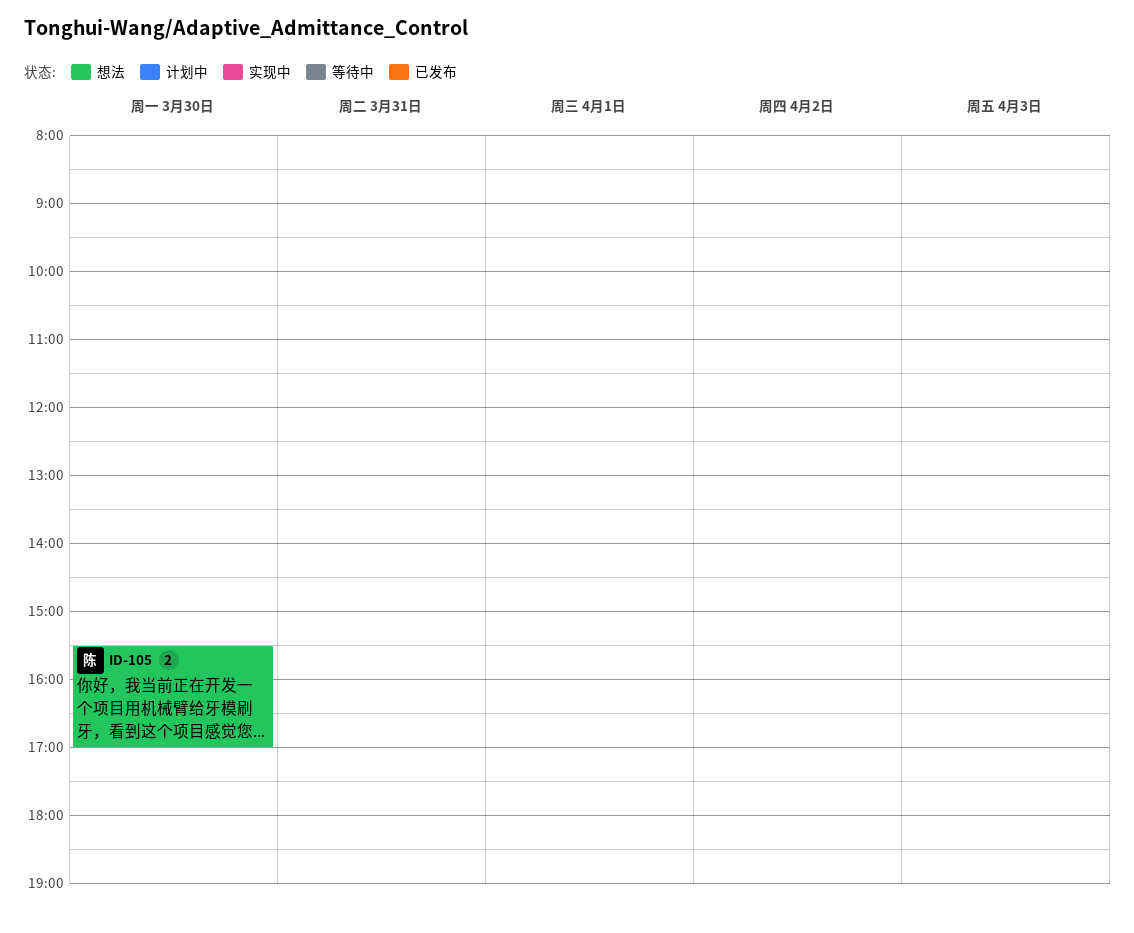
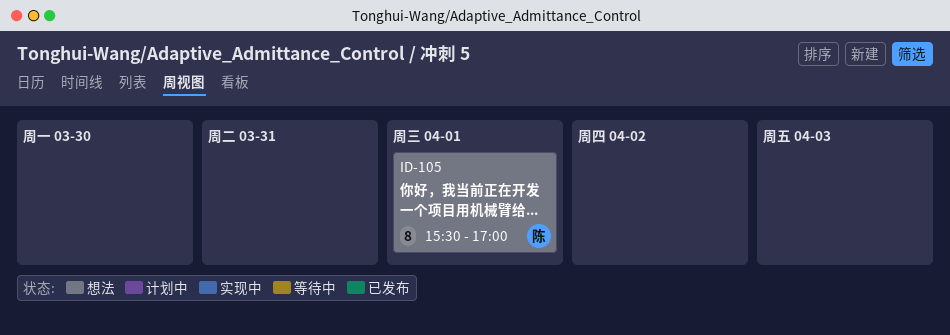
ID-105, estimate: 2 -> 8
ID-105, day: Mar 30 -> Apr 1

